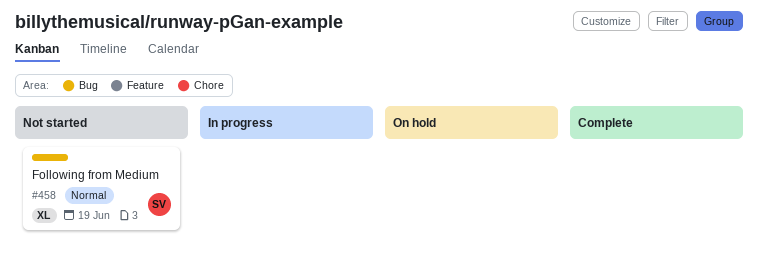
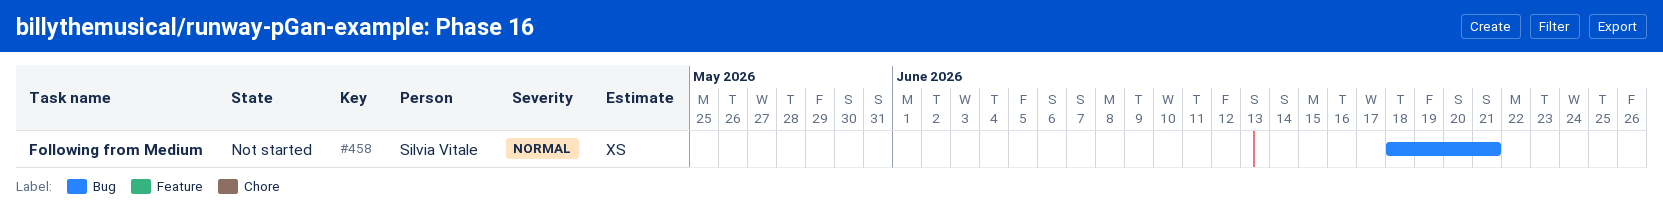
#458, estimate: XL -> XS
#458, due: Jun 19 -> Jun 21

